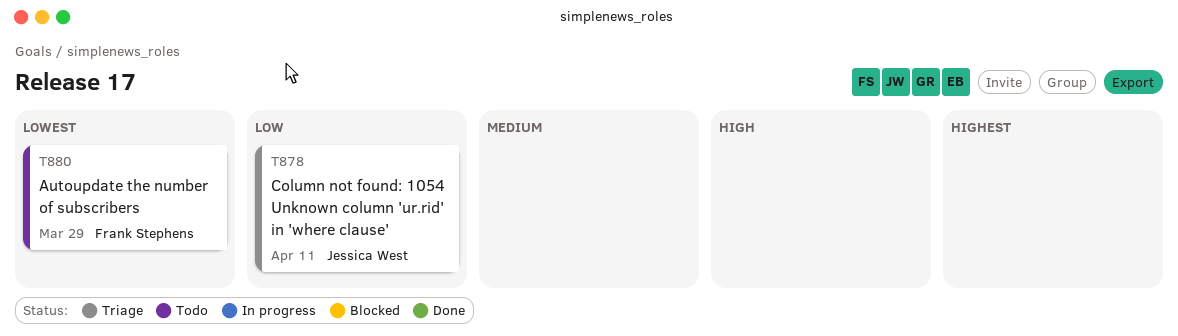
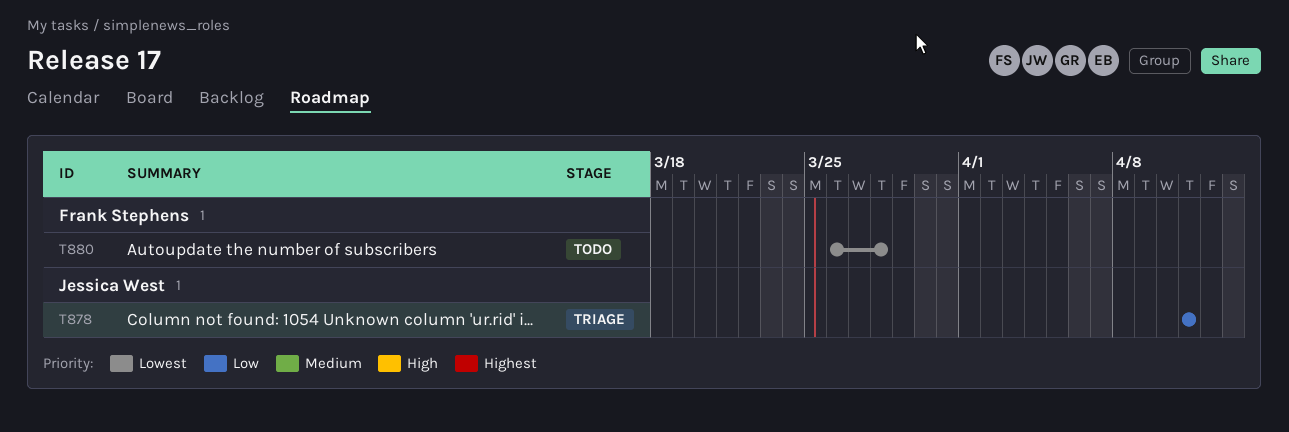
T880, due: Mar 29 -> Mar 28

